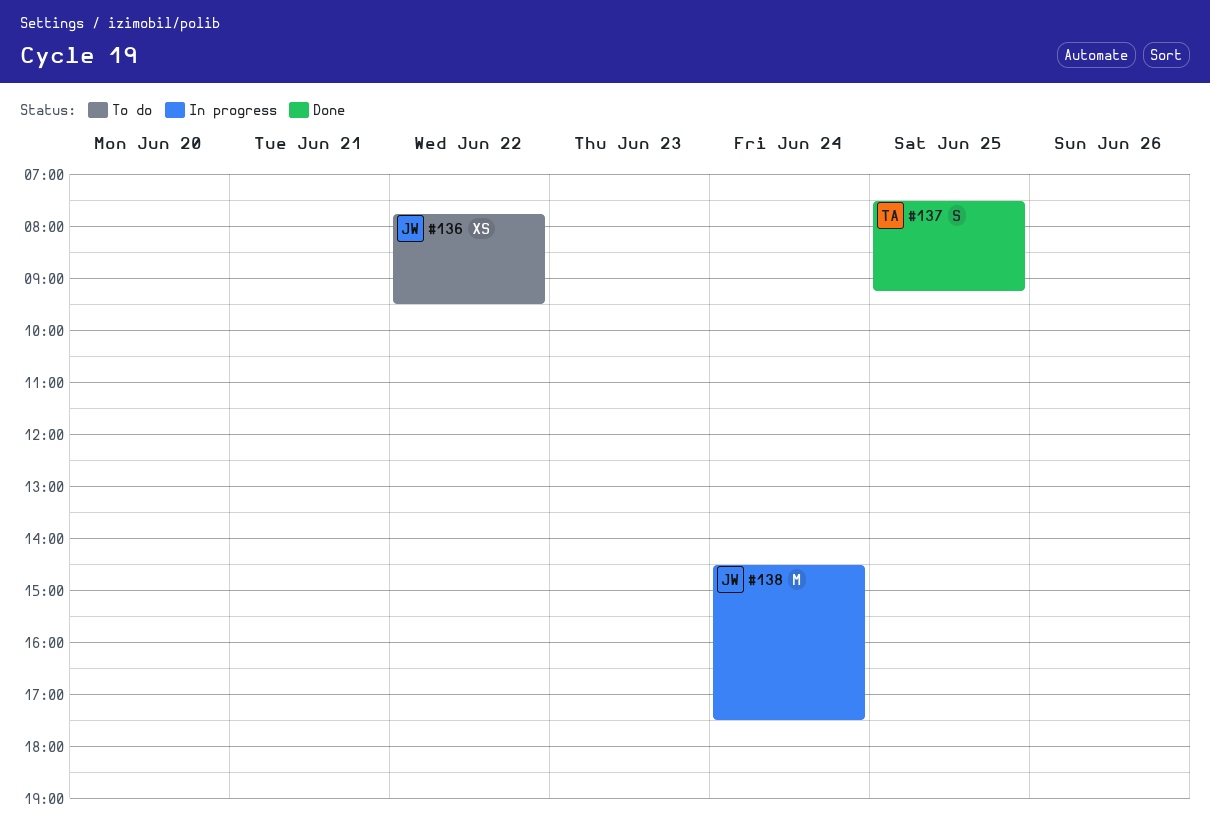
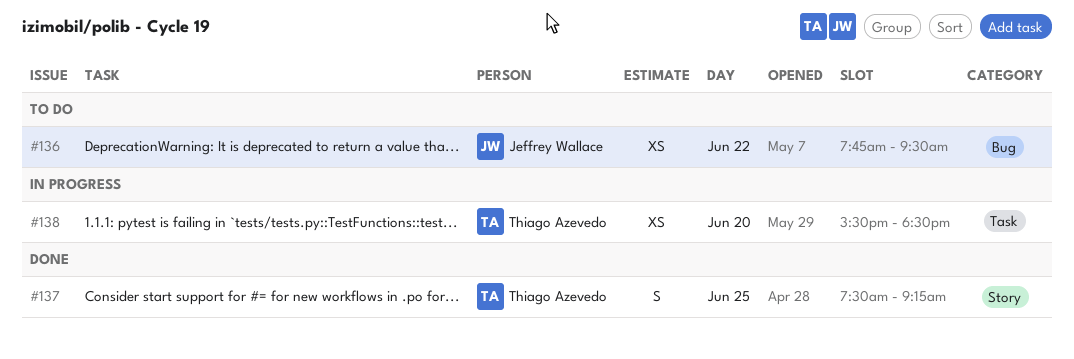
#138, owner: Jeffrey Wallace -> Thiago Azevedo
#138, estimate: M -> XS
#138, day: Jun 24 -> Jun 20
#138, begins: 14:30 -> 15:30
#138, ends: 17:30 -> 18:30

